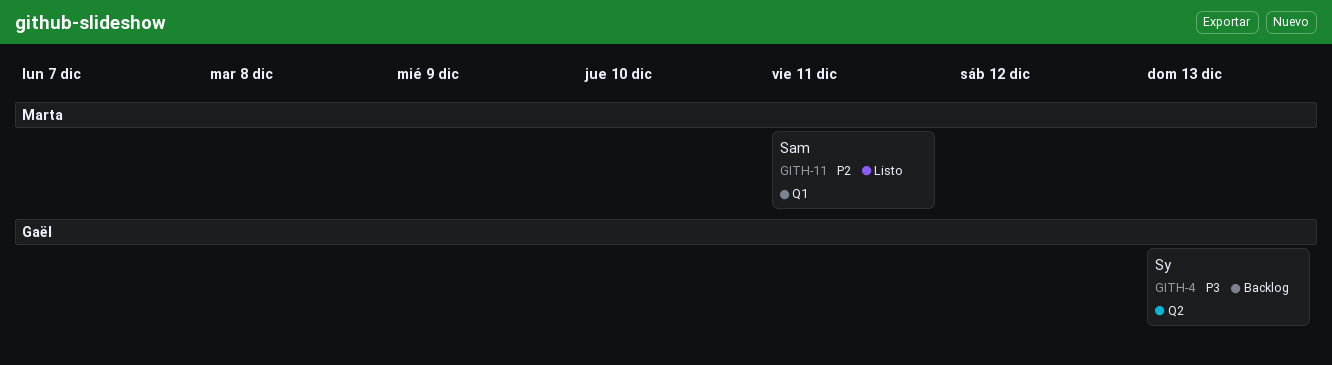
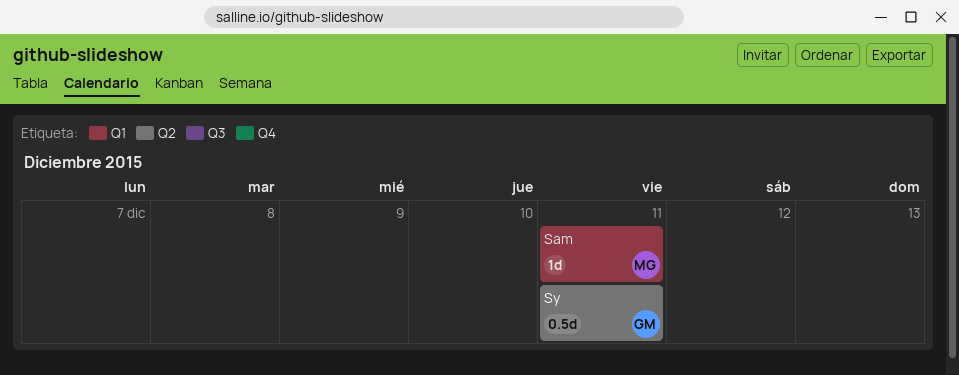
Sy, due: Dec 13 -> Dec 11

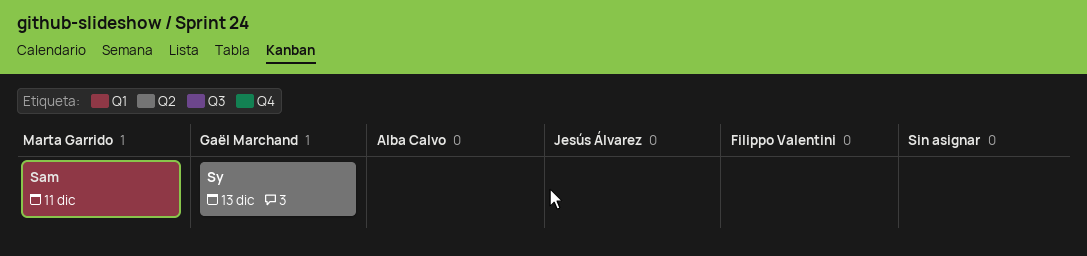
Sy, due: Dec 11 -> Dec 13

